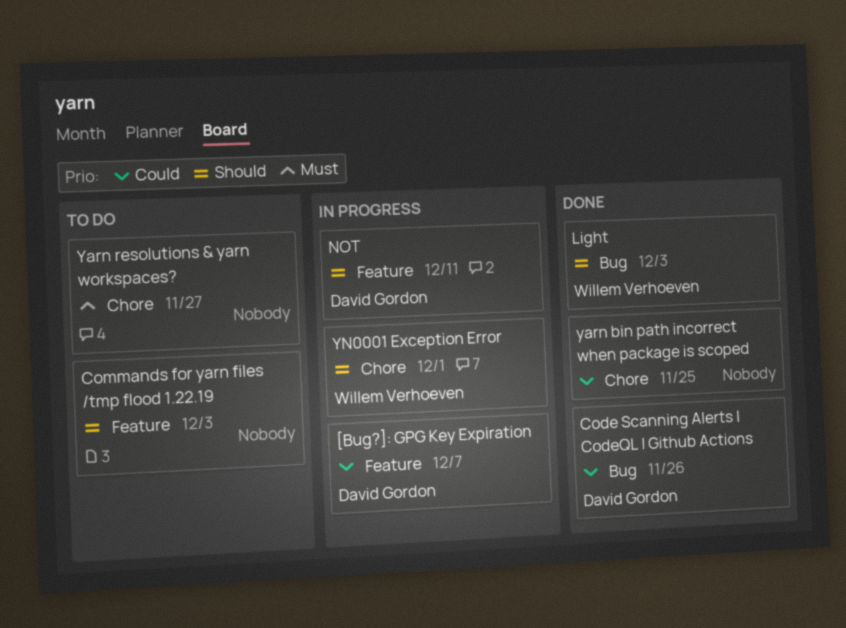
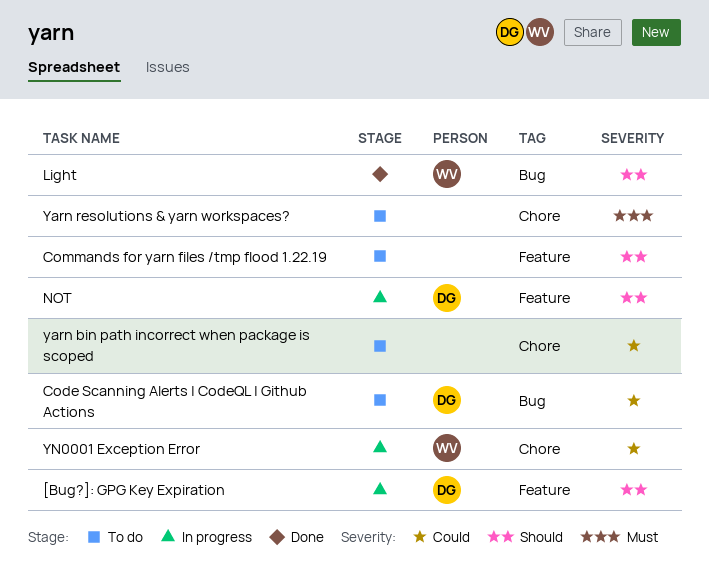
[Bug?]: GPG Key Expiration, priority: Could -> Should
Code Scanning Alerts | CodeQL | Github Actions, status: Done -> To do
yarn bin path incorrect when package is scoped, status: Done -> To do
YN0001 Exception Error, priority: Should -> Could

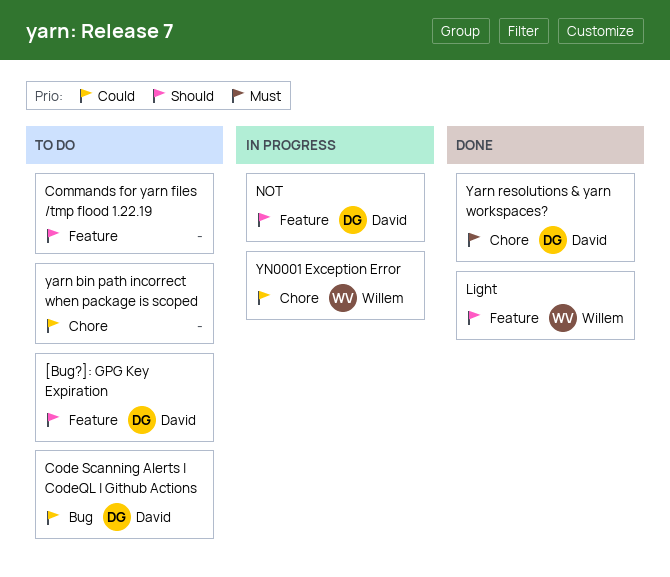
[Bug?]: GPG Key Expiration, status: In progress -> To do
Light, label: Bug -> Feature
Yarn resolutions & yarn workspaces?, status: To do -> Done
Yarn resolutions & yarn workspaces?, owner: none -> David

